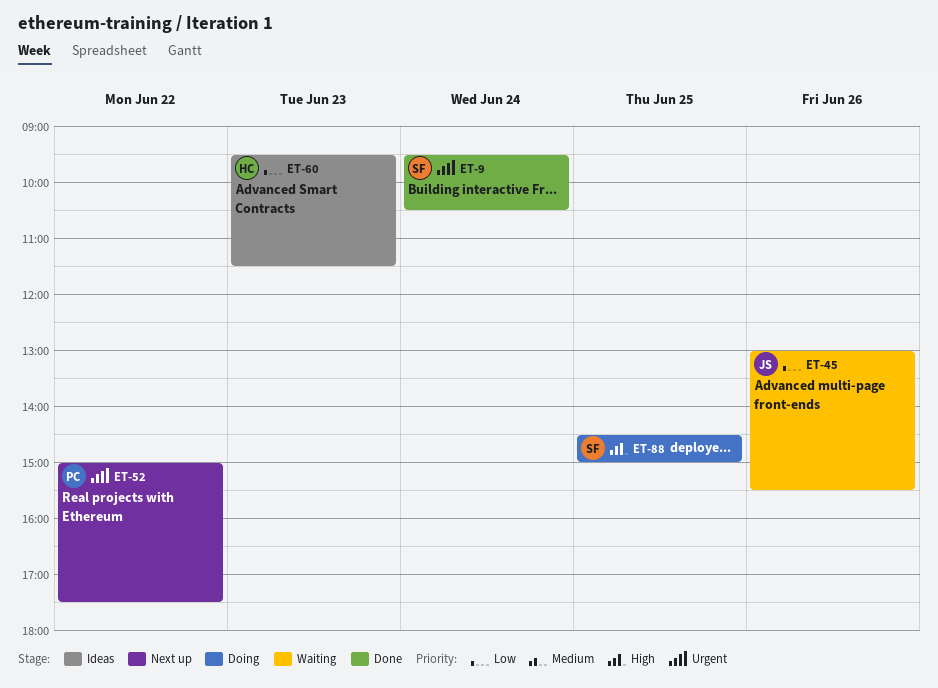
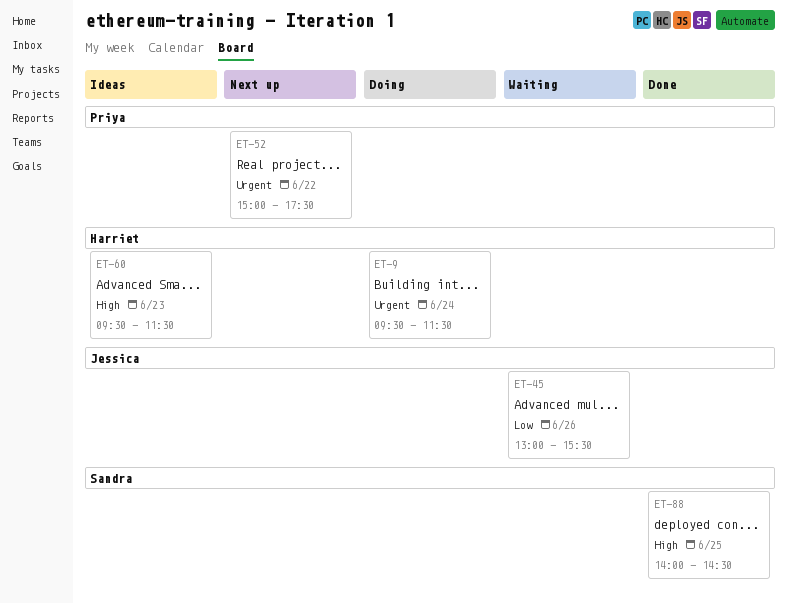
ET-9, status: Done -> Doing
ET-9, owner: Sandra -> Harriet
ET-9, ends: 10:30 -> 11:30
ET-60, priority: Low -> High
ET-88, status: Doing -> Done
ET-88, begins: 14:30 -> 14:00
ET-88, ends: 15:00 -> 14:30

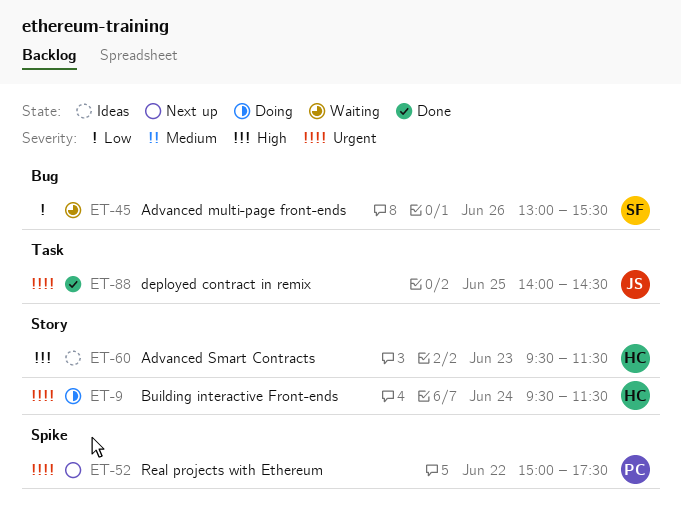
ET-45, owner: Jessica -> Sandra
ET-88, owner: Sandra -> Jessica
ET-88, priority: High -> Urgent

